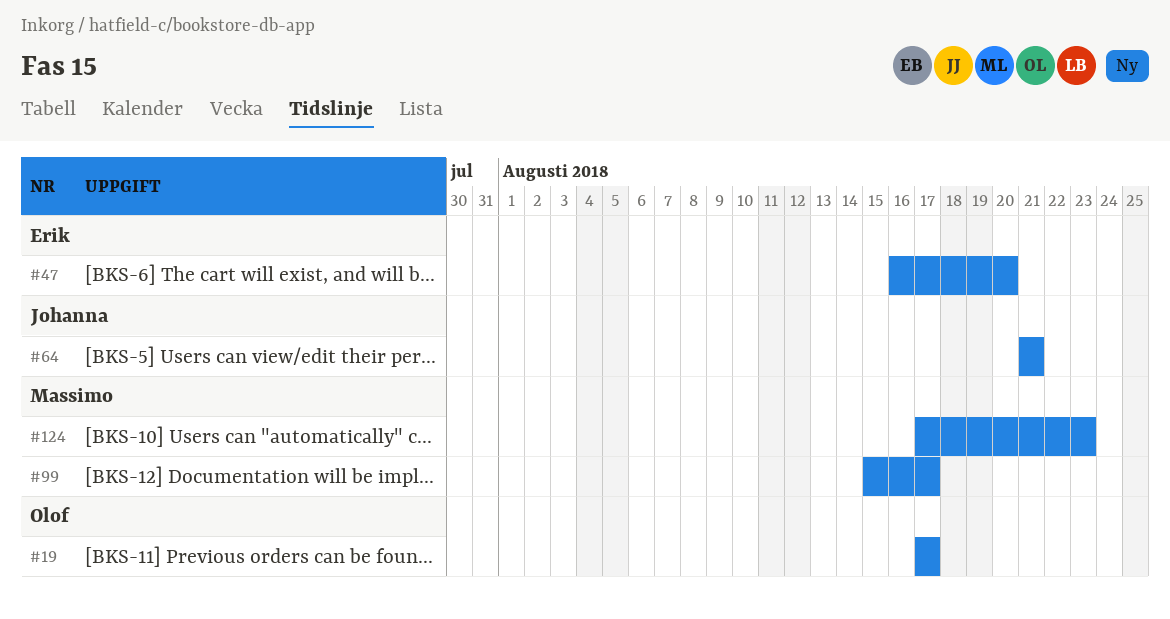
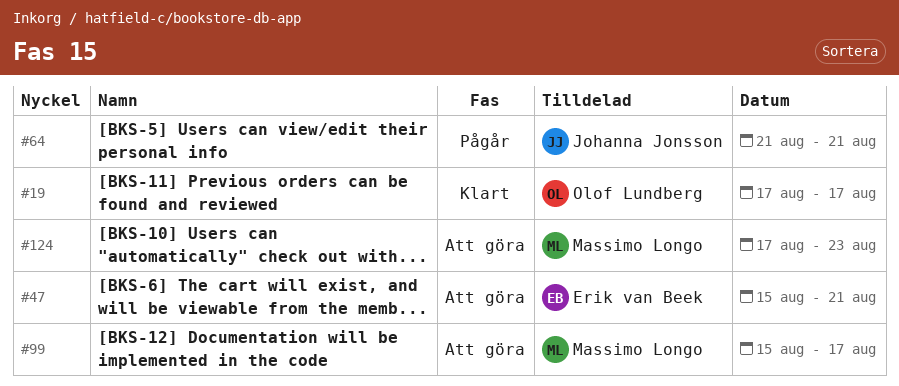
#47, start: Aug 16 -> Aug 15
#47, due: Aug 20 -> Aug 21

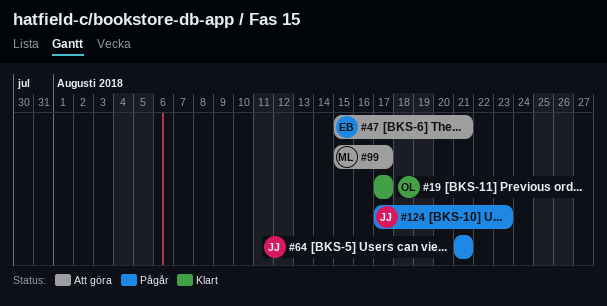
#124, status: Att göra -> Pågår
#124, owner: Massimo Longo -> Johanna Jonsson

